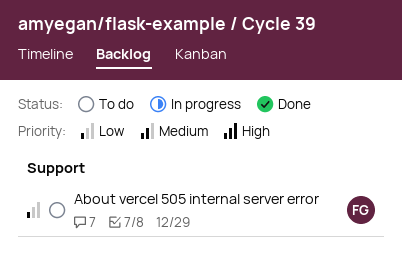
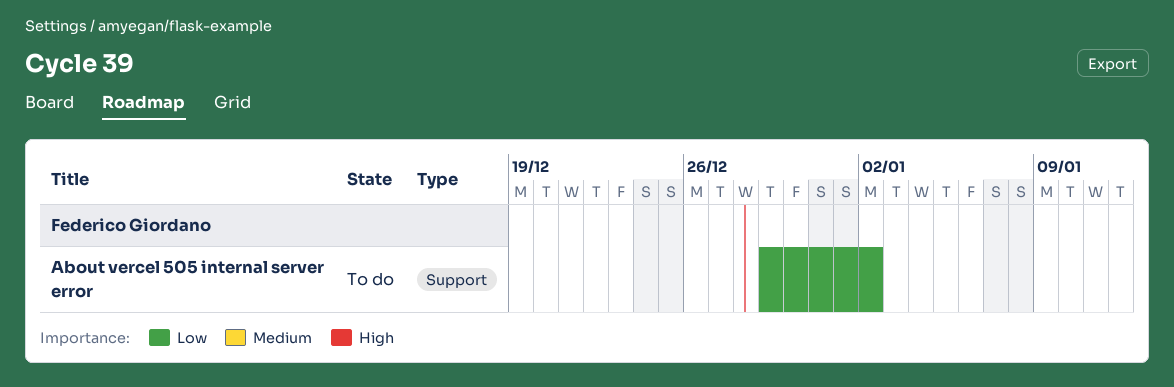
About vercel 505 internal server error, due: Dec 29 -> Jan 2

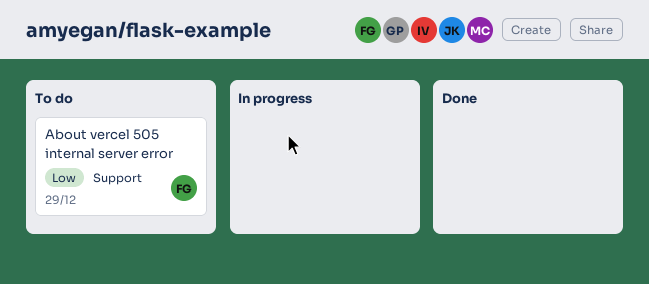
About vercel 505 internal server error, due: Jan 2 -> Dec 29

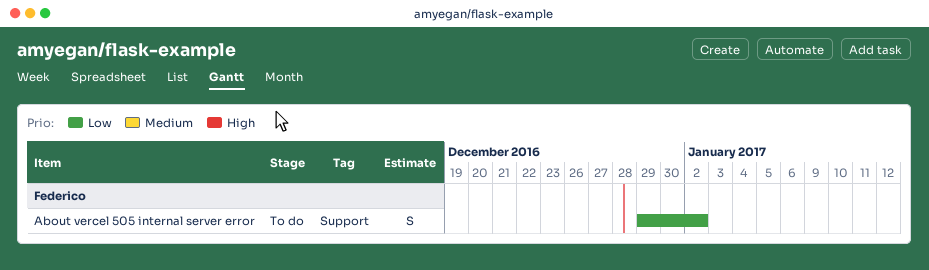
About vercel 505 internal server error, due: Dec 29 -> Jan 2

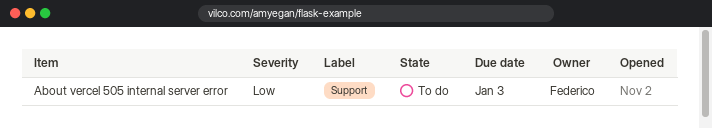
About vercel 505 internal server error, due: Jan 2 -> Jan 3

